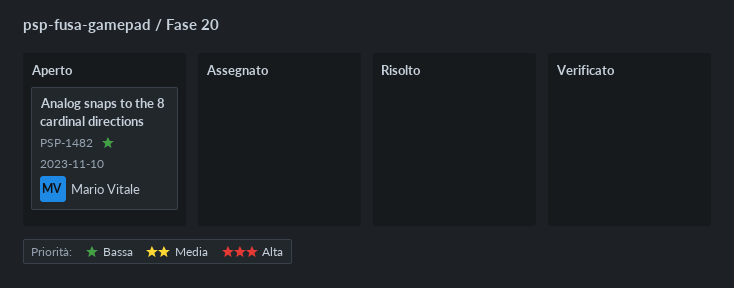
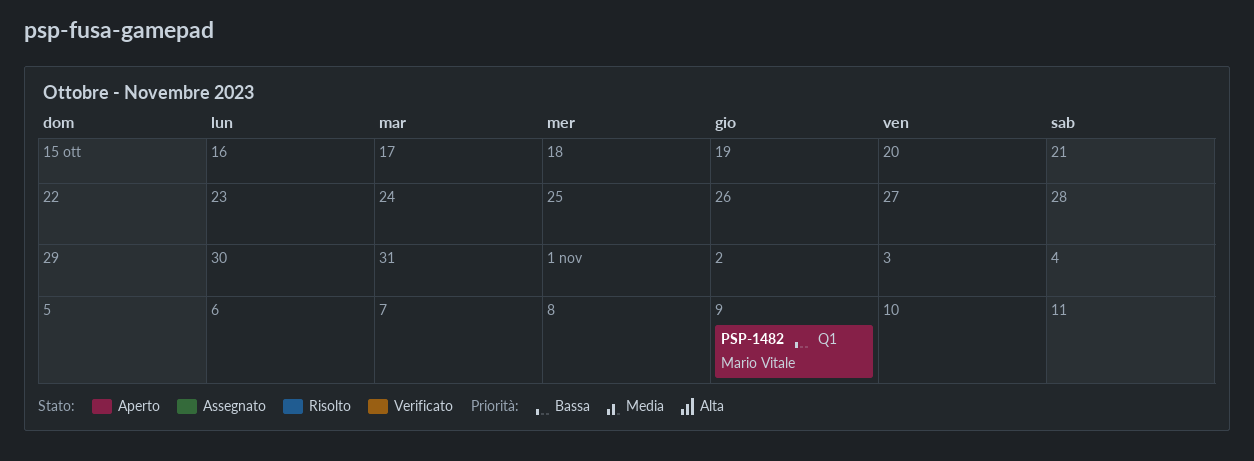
PSP-1482, due: Nov 10 -> Nov 9

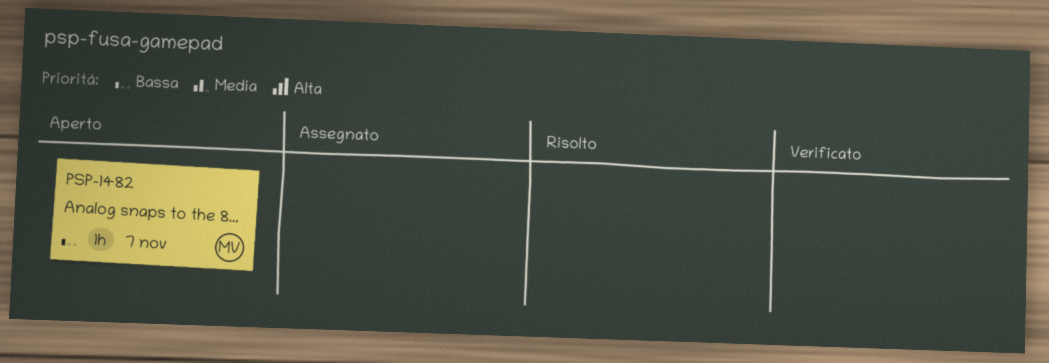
PSP-1482, due: Nov 9 -> Nov 7

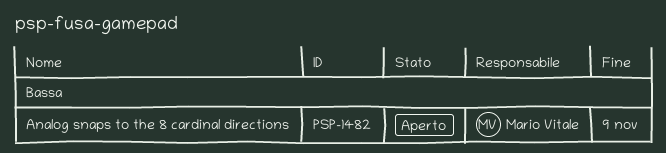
PSP-1482, due: Nov 7 -> Nov 9

